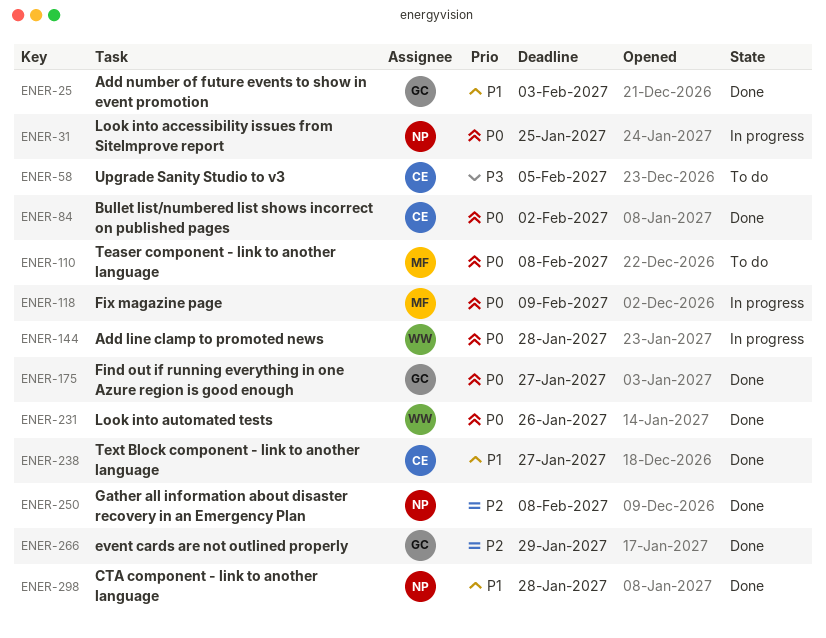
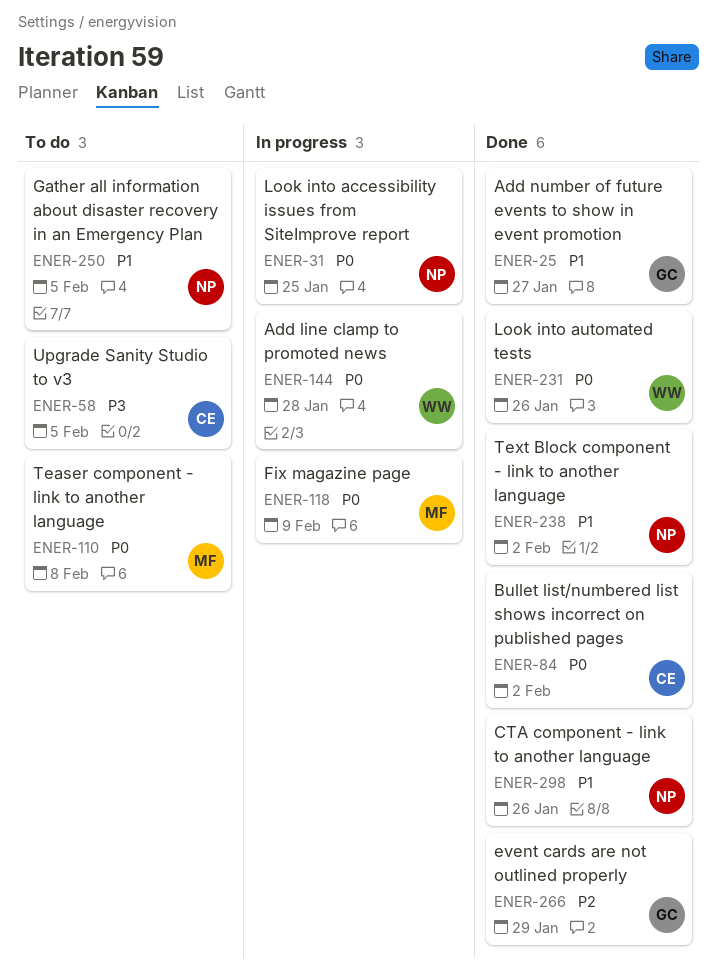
ENER-25, due: Feb 3 -> Jan 27
ENER-175: present -> none
ENER-238, owner: CE -> NP
ENER-238, due: Jan 27 -> Feb 2
ENER-250, status: Done -> To do
ENER-250, priority: P2 -> P1
ENER-250, due: Feb 8 -> Feb 5
ENER-298, due: Jan 28 -> Jan 26

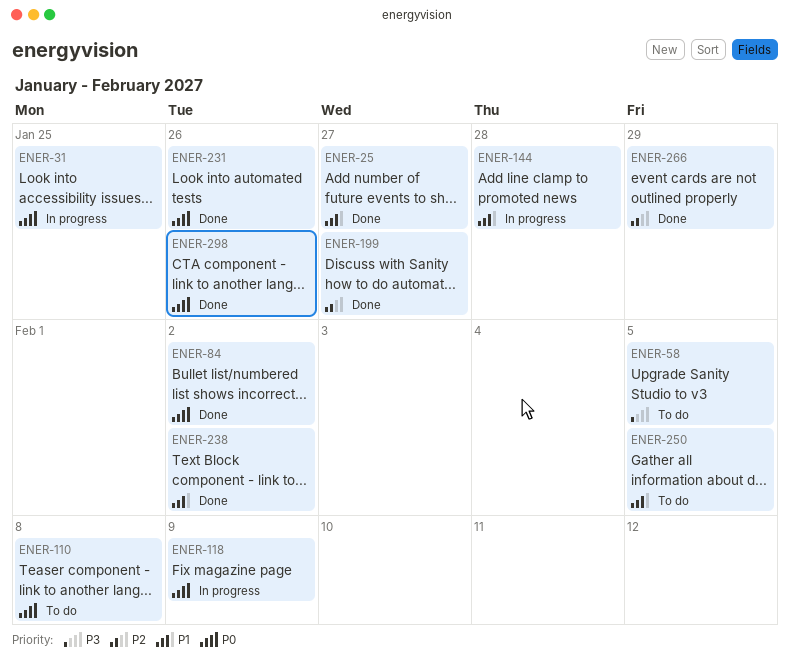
ENER-144, priority: P0 -> P1
ENER-199: none -> present
ENER-298, priority: P1 -> P0

